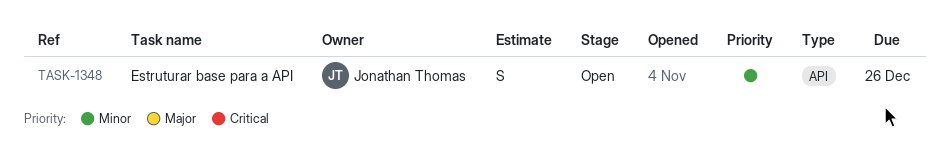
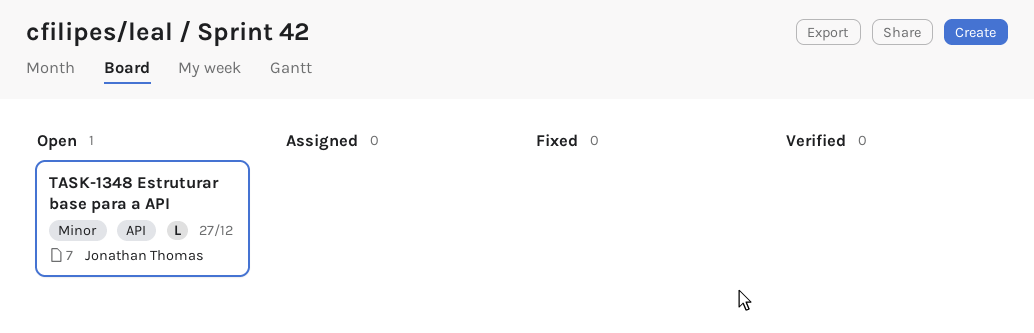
TASK-1348, estimate: S -> L
TASK-1348, due: Dec 26 -> Dec 27

